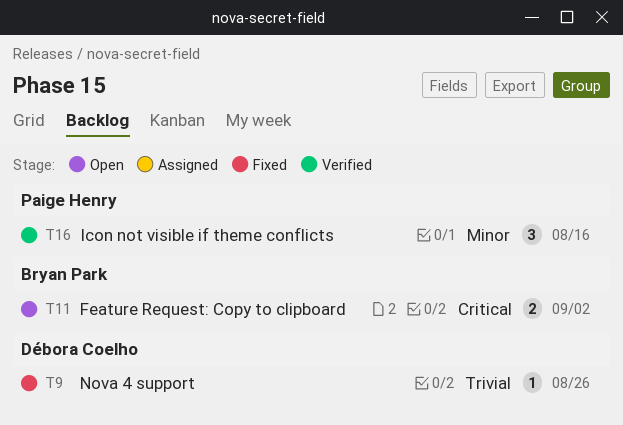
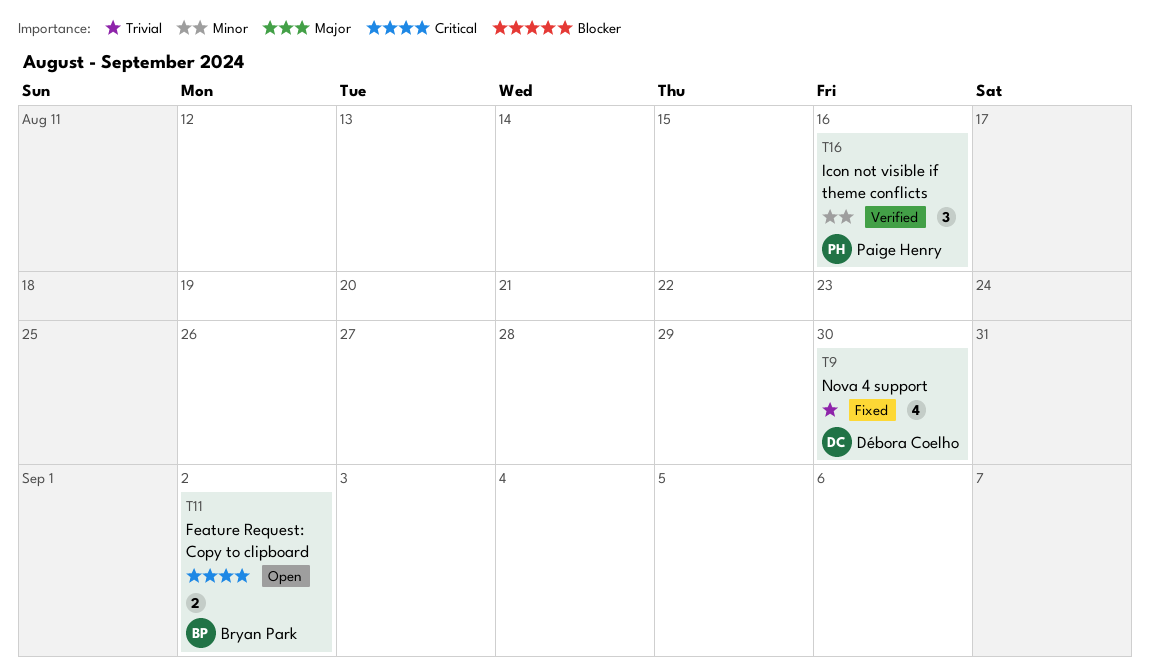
T9, estimate: 1 -> 4
T9, due: Aug 26 -> Aug 30

